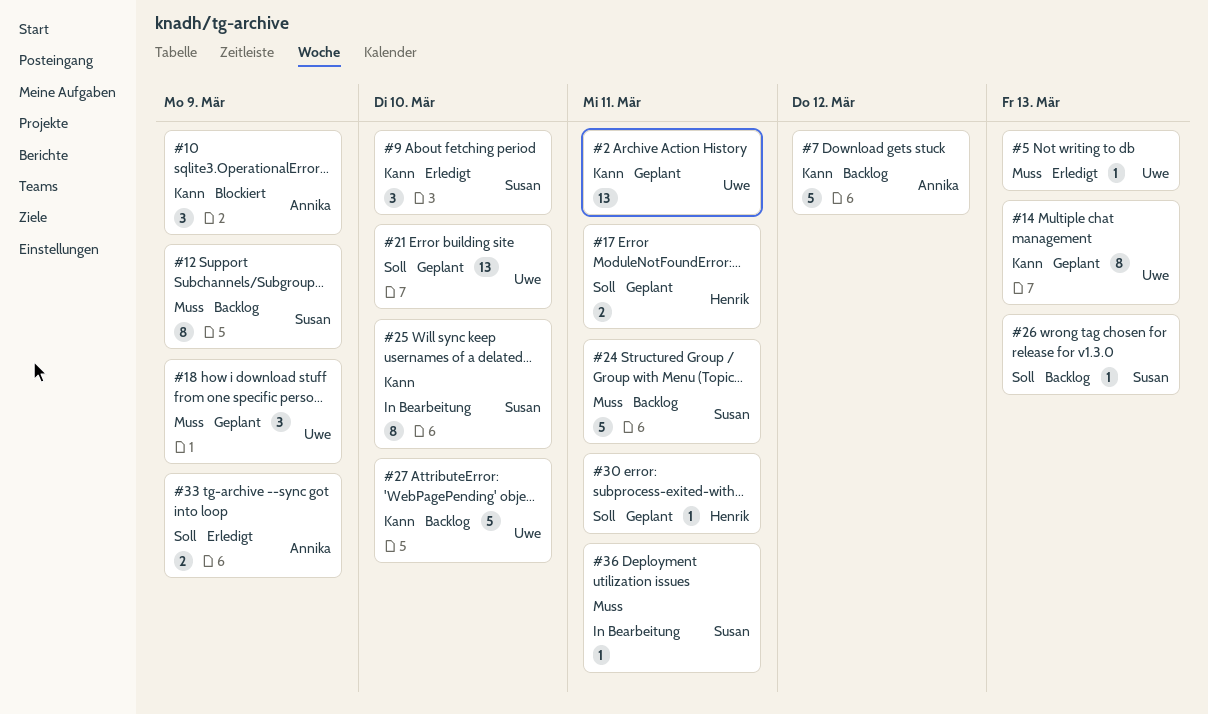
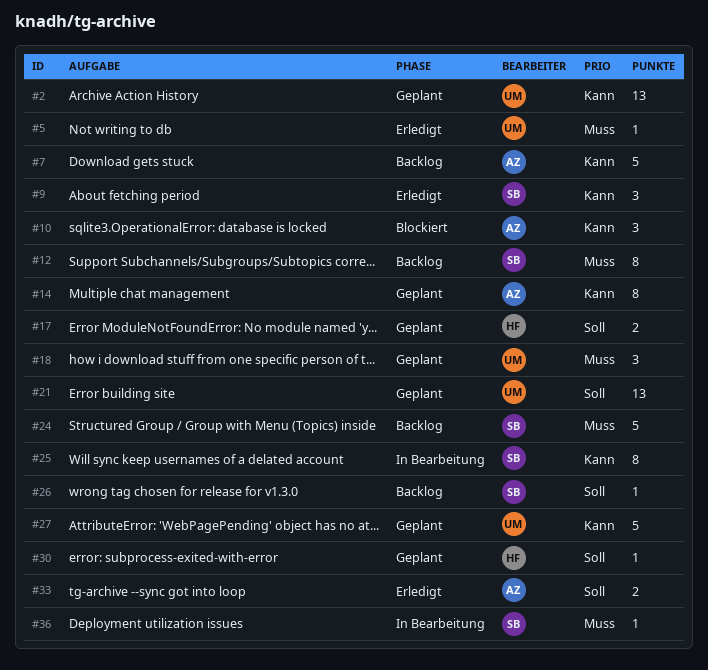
#14, owner: Uwe -> Annika
#27, status: Backlog -> Geplant

